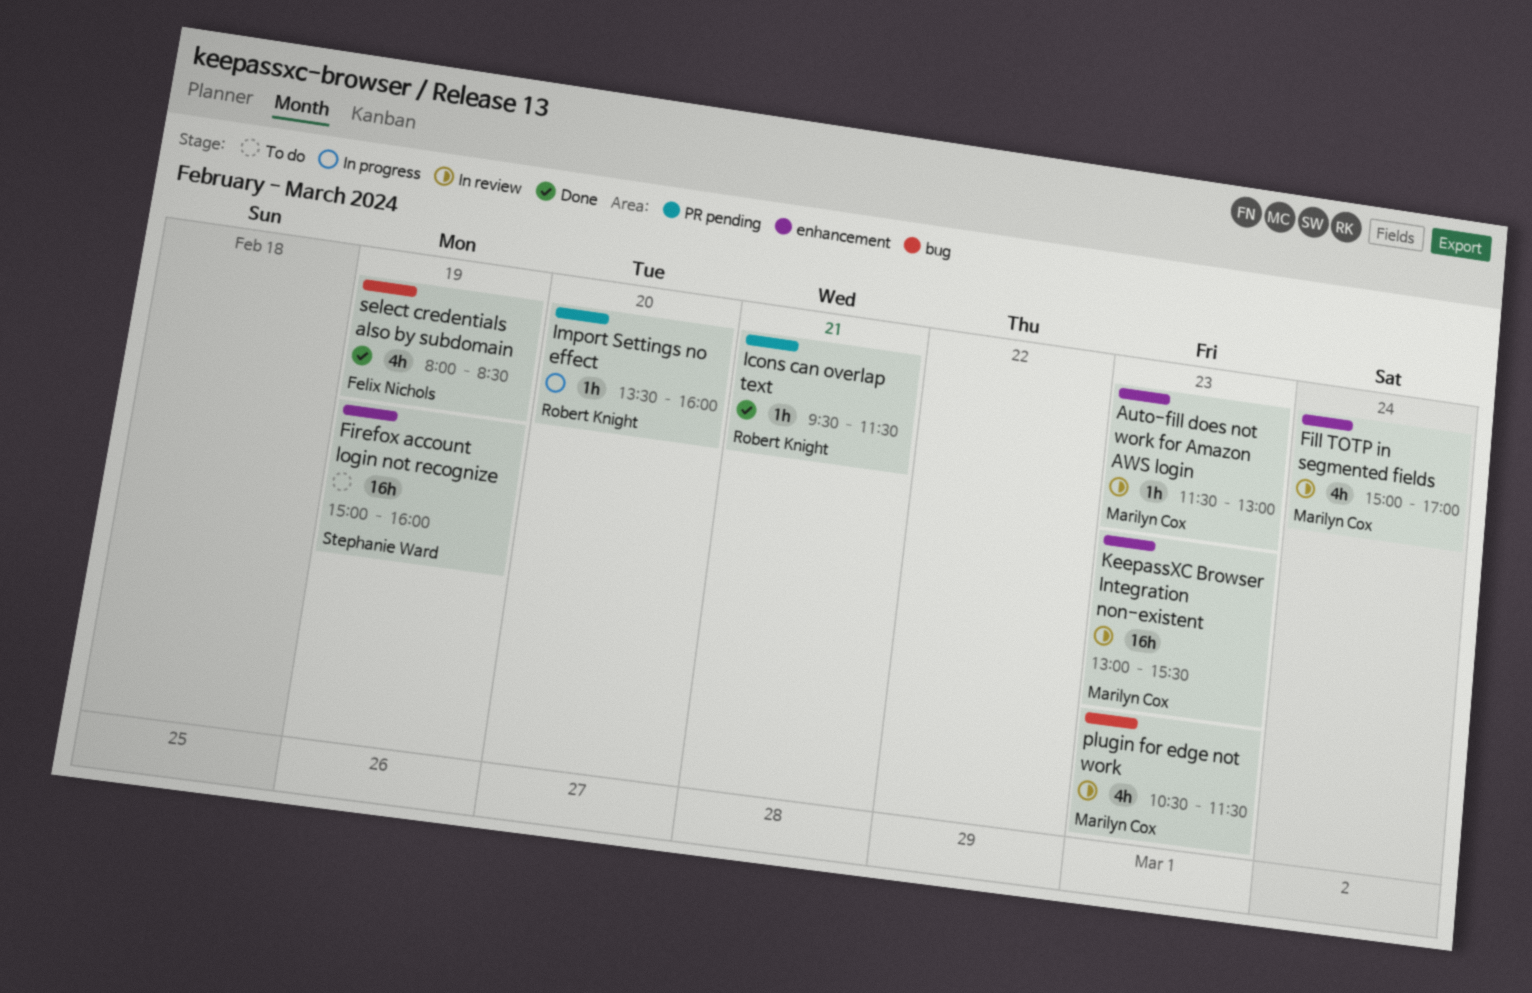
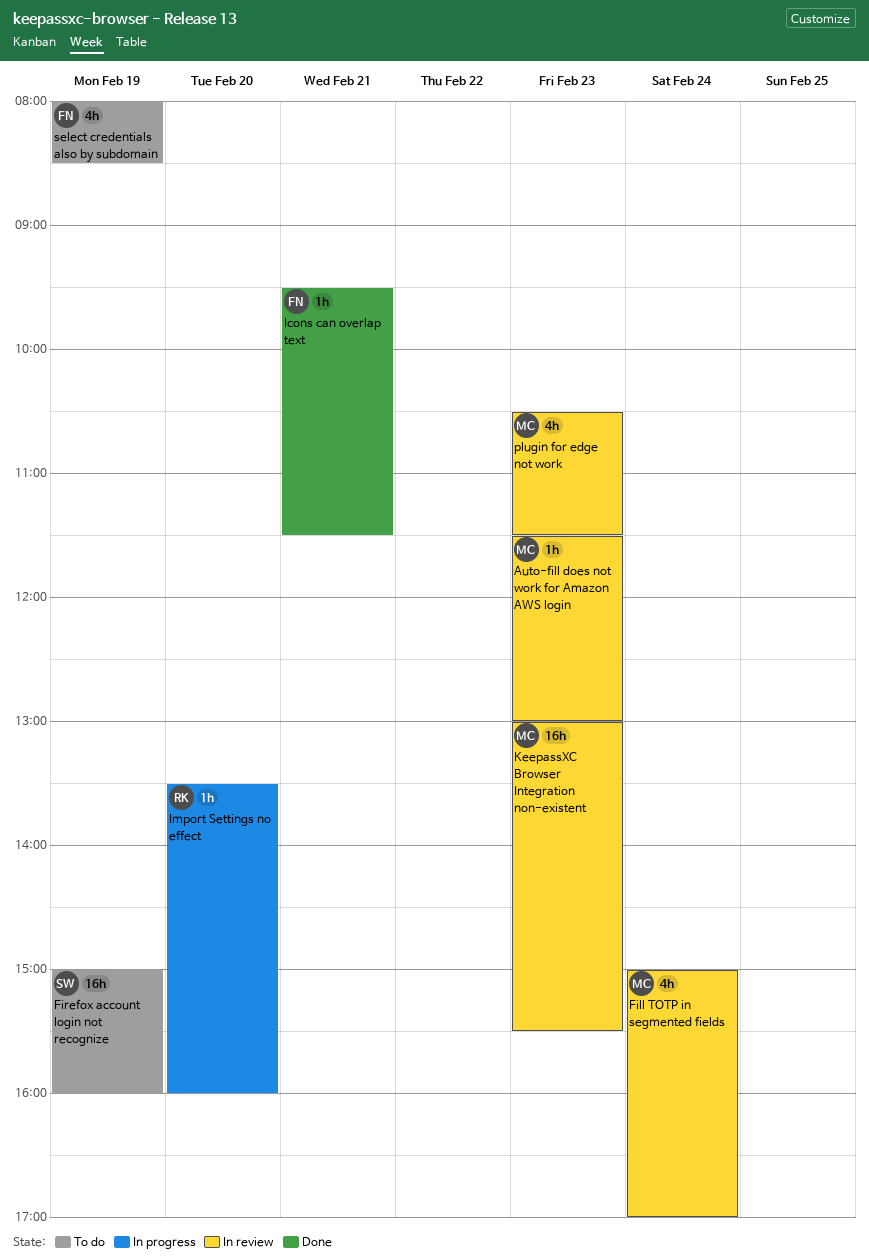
Icons can overlap text, owner: Robert Knight -> Felix Nichols
select credentials also by subdomain, status: Done -> To do

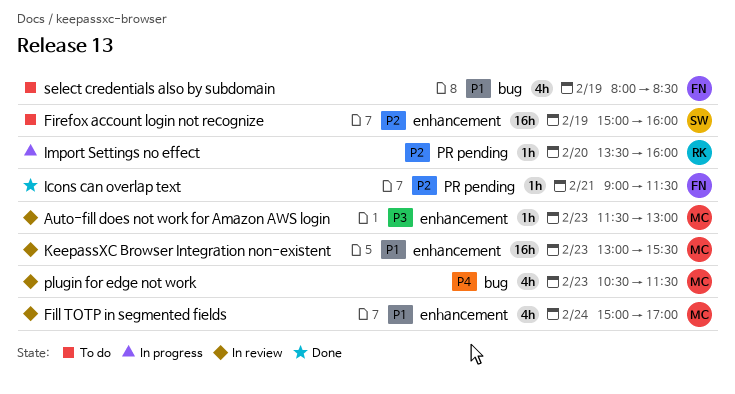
Icons can overlap text, begins: 09:30 -> 09:00

